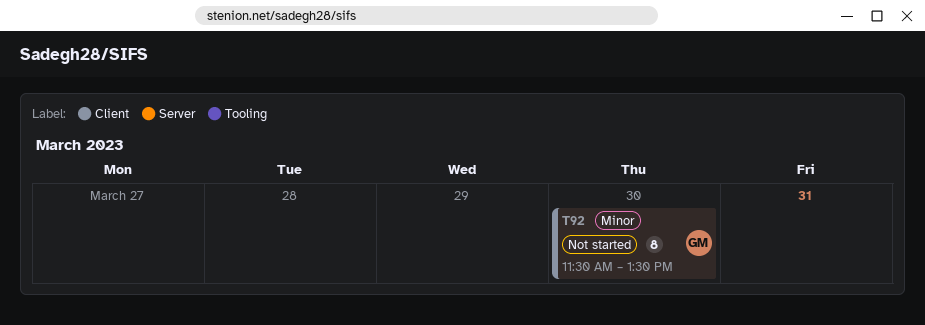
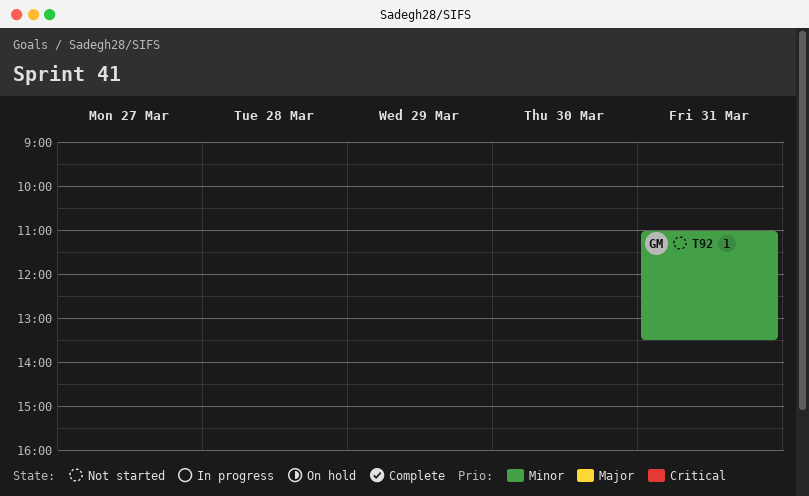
T92, estimate: 8 -> 1
T92, day: Mar 30 -> Mar 31
T92, begins: 11:30 -> 11:00

